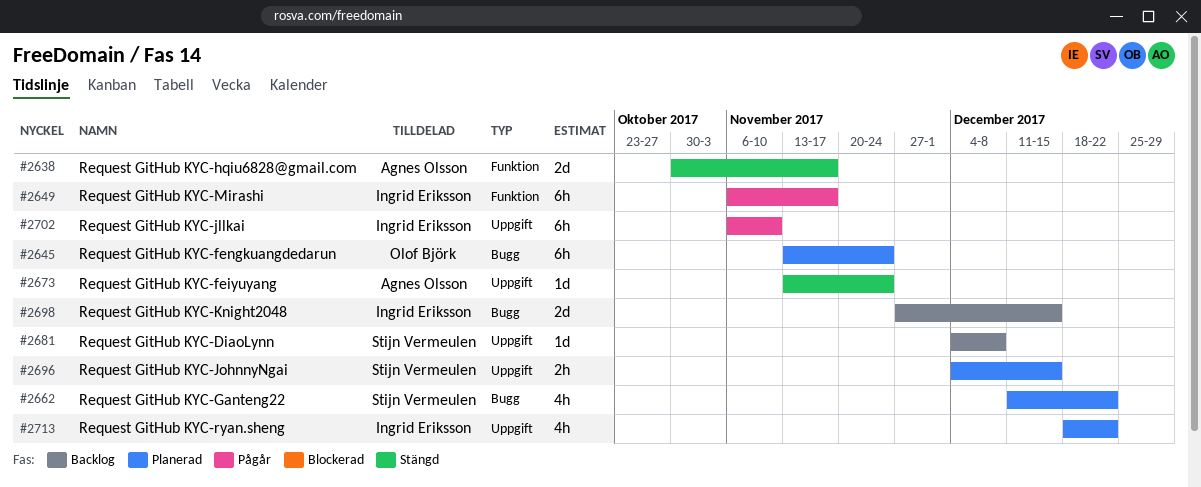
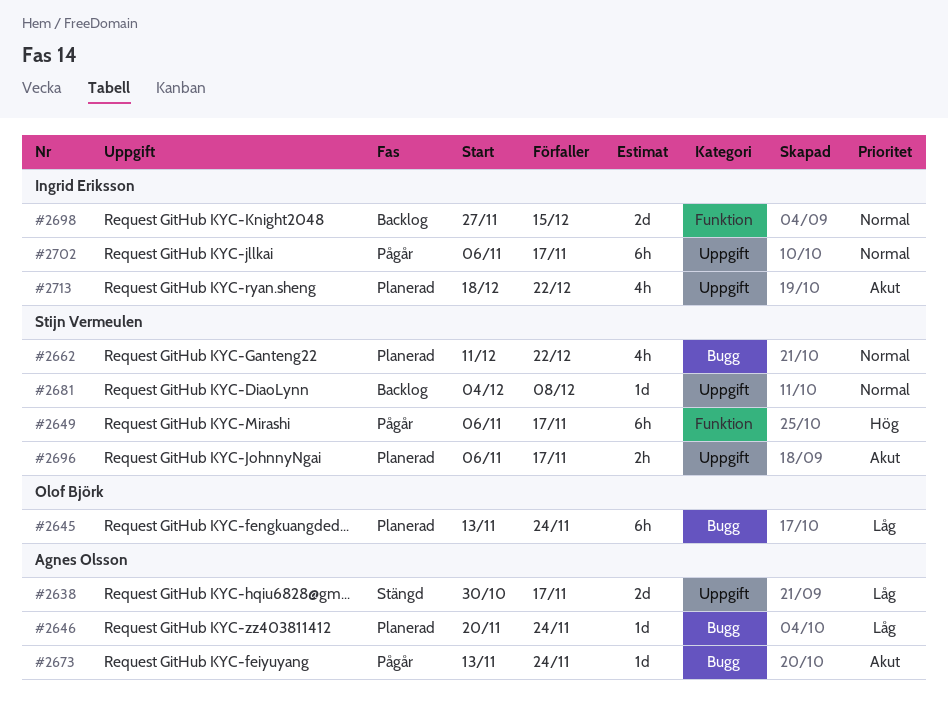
#2638, label: Funktion -> Uppgift
#2646: none -> present
#2649, owner: Ingrid Eriksson -> Stijn Vermeulen
#2673, status: Stängd -> Pågår
#2673, label: Uppgift -> Bugg
#2696, start: Dec 4 -> Nov 6
#2696, due: Dec 15 -> Nov 17
#2698, label: Bugg -> Funktion
#2702, due: Nov 10 -> Nov 17

